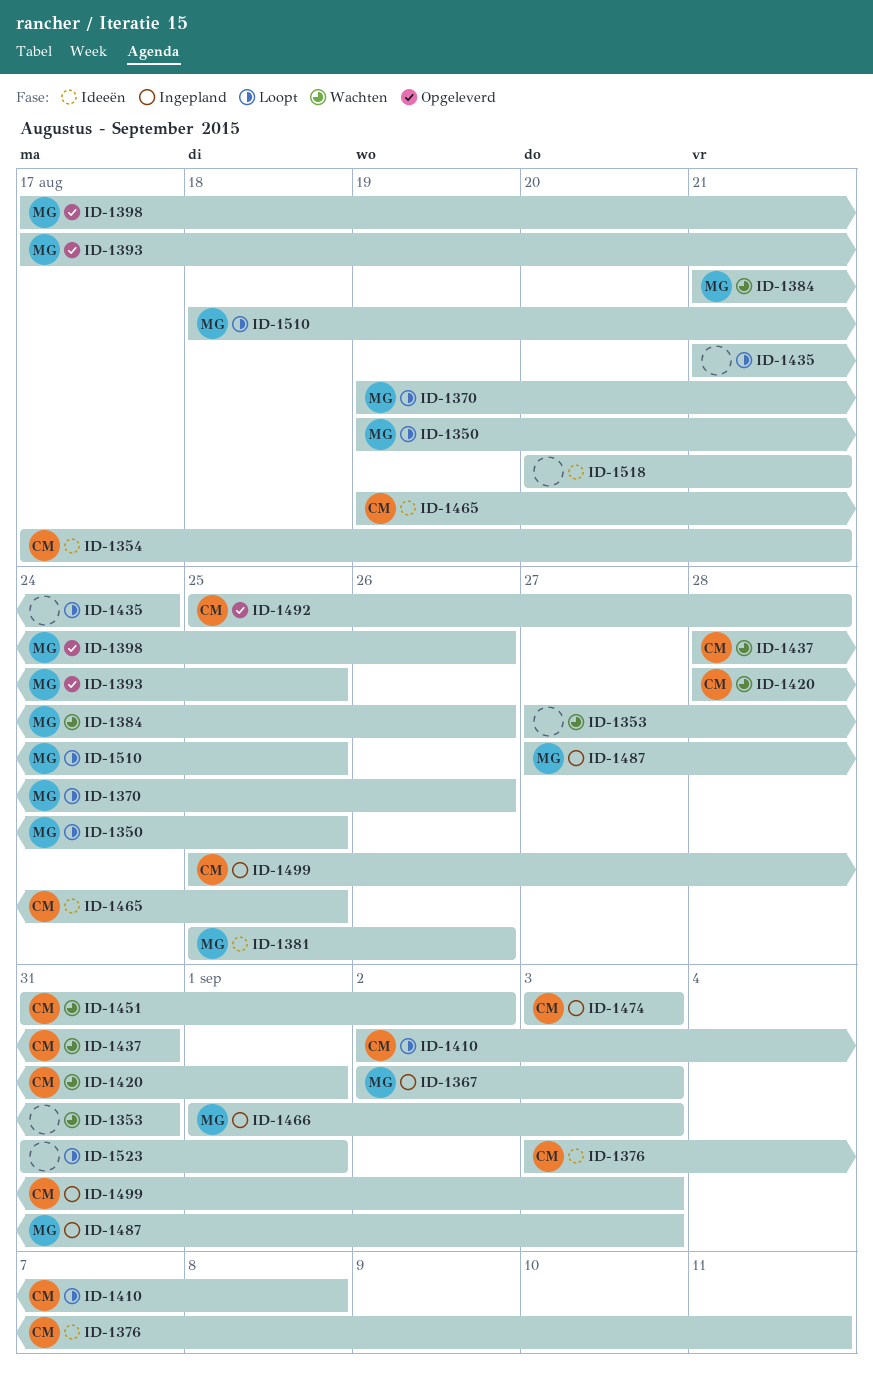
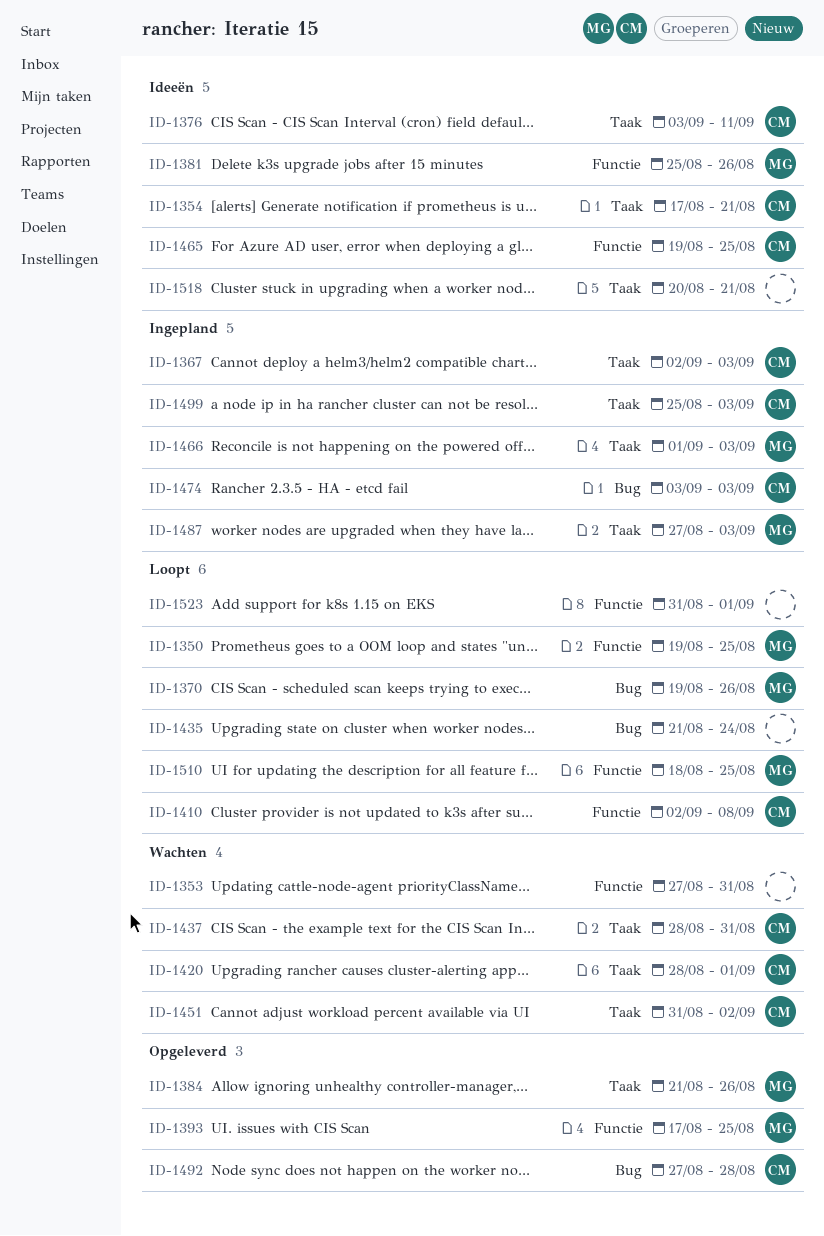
ID-1367, owner: MG -> CM
ID-1384, status: Wachten -> Opgeleverd
ID-1398: present -> none
ID-1492, start: Aug 25 -> Aug 27

